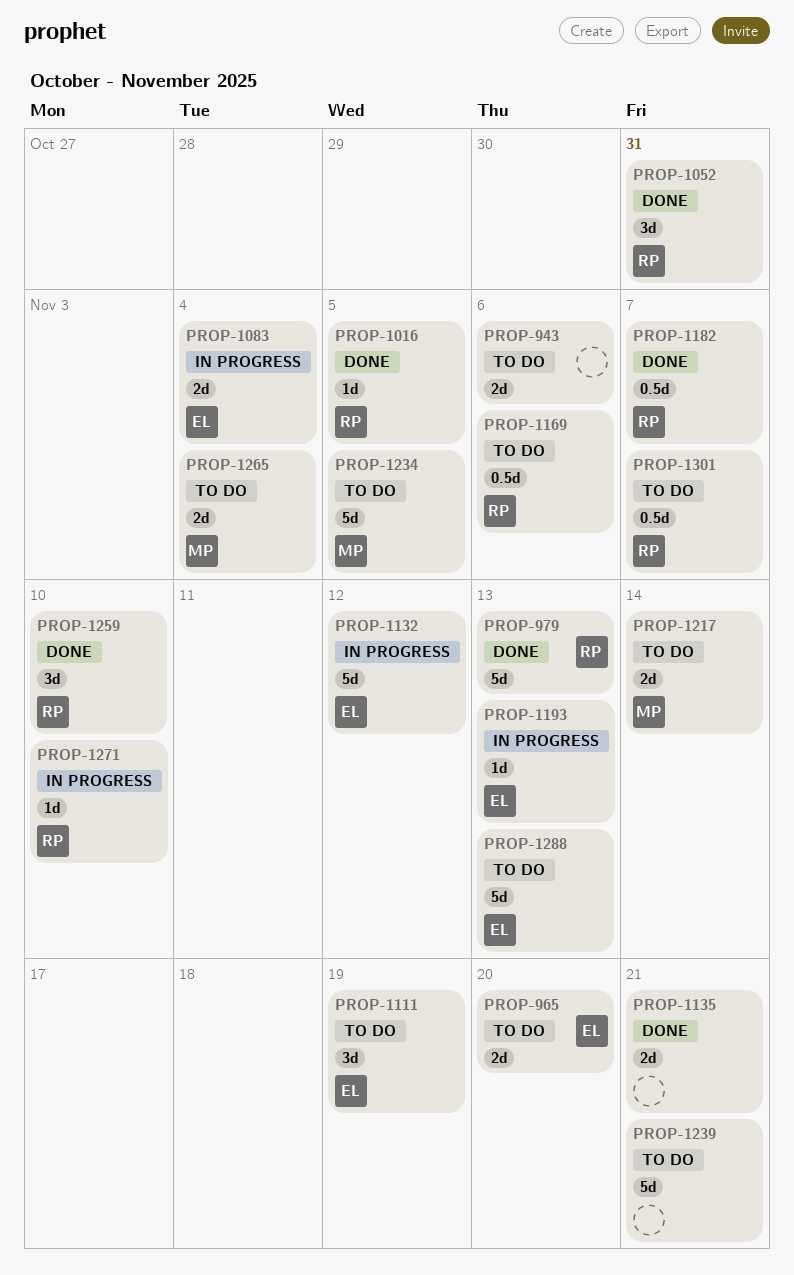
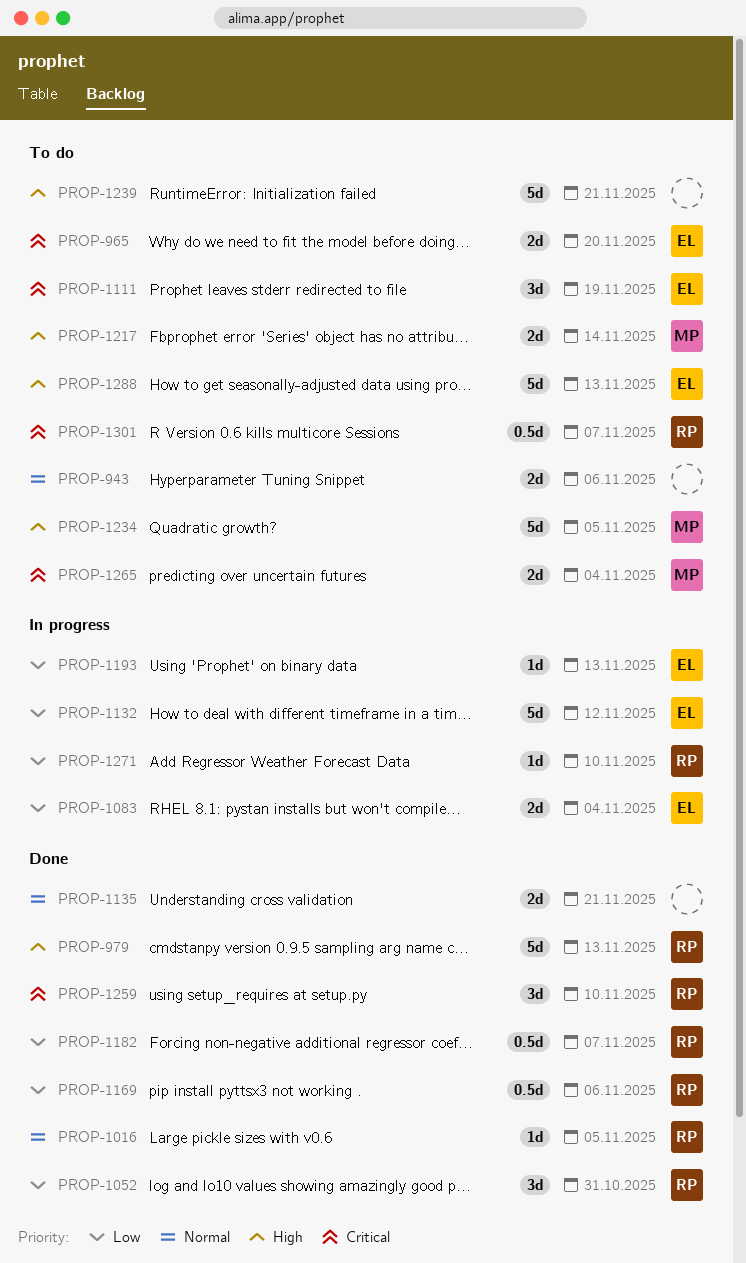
PROP-1169, status: To do -> Done

